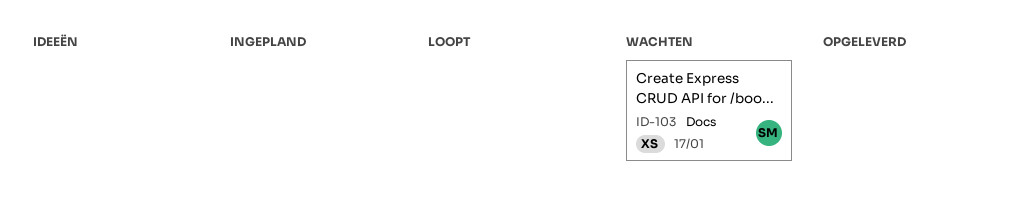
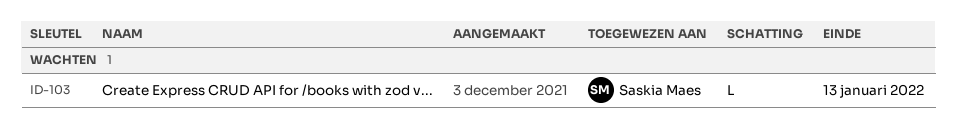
ID-103, estimate: XS -> L
ID-103, due: Jan 17 -> Jan 13

